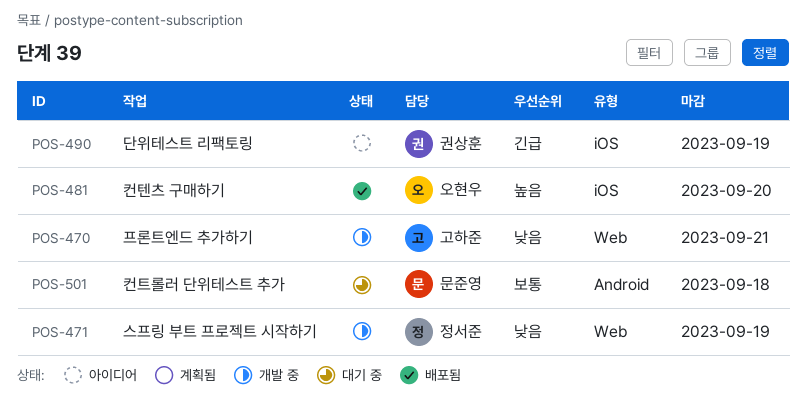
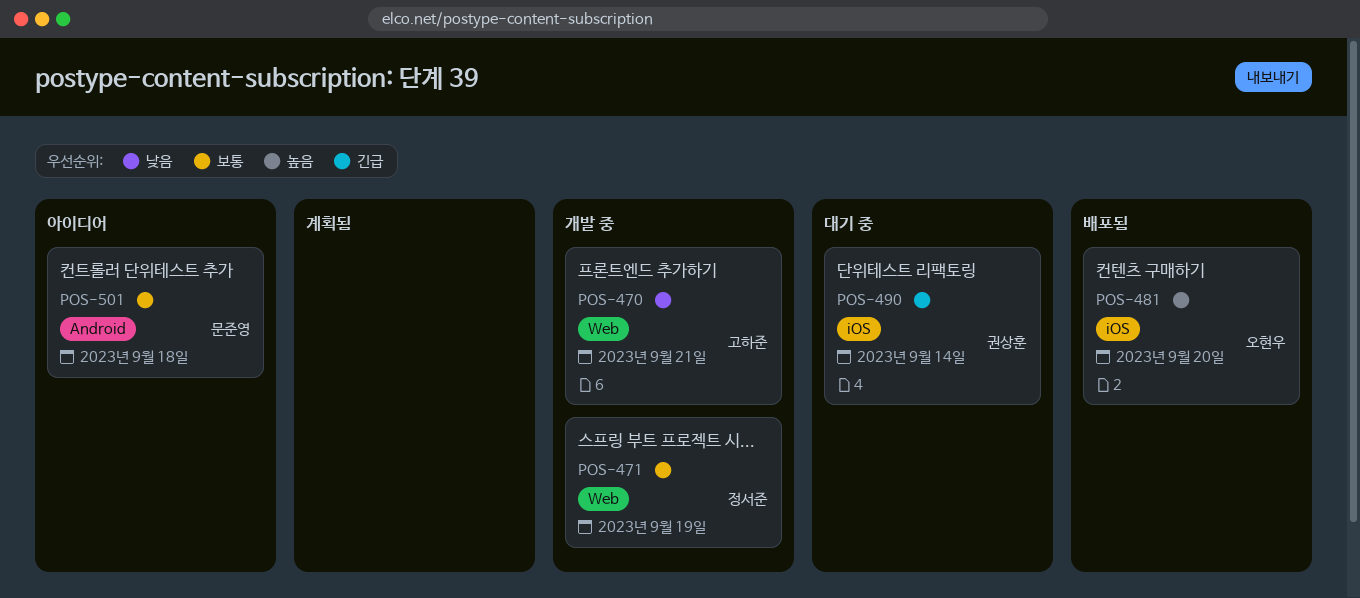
POS-471, priority: 낮음 -> 보통
POS-490, status: 아이디어 -> 대기 중
POS-490, due: Sep 19 -> Sep 14
POS-501, status: 대기 중 -> 아이디어

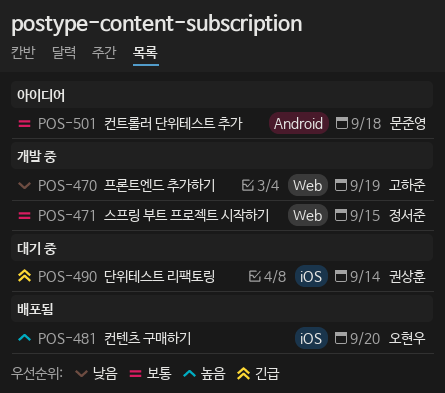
POS-470, due: Sep 21 -> Sep 19
POS-471, due: Sep 19 -> Sep 15

